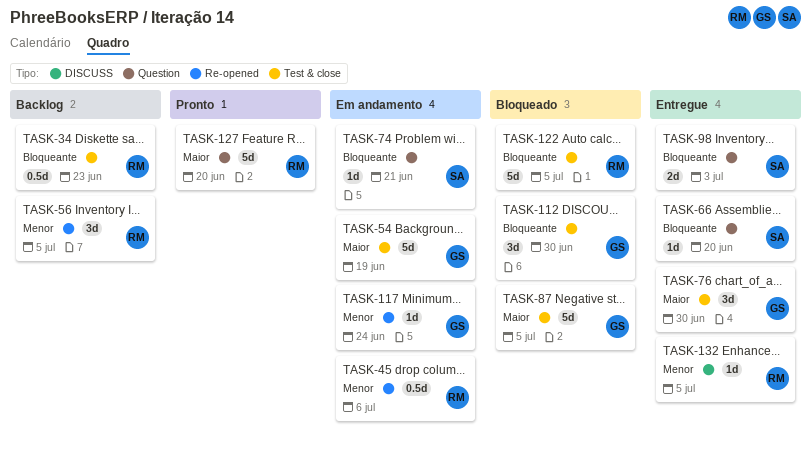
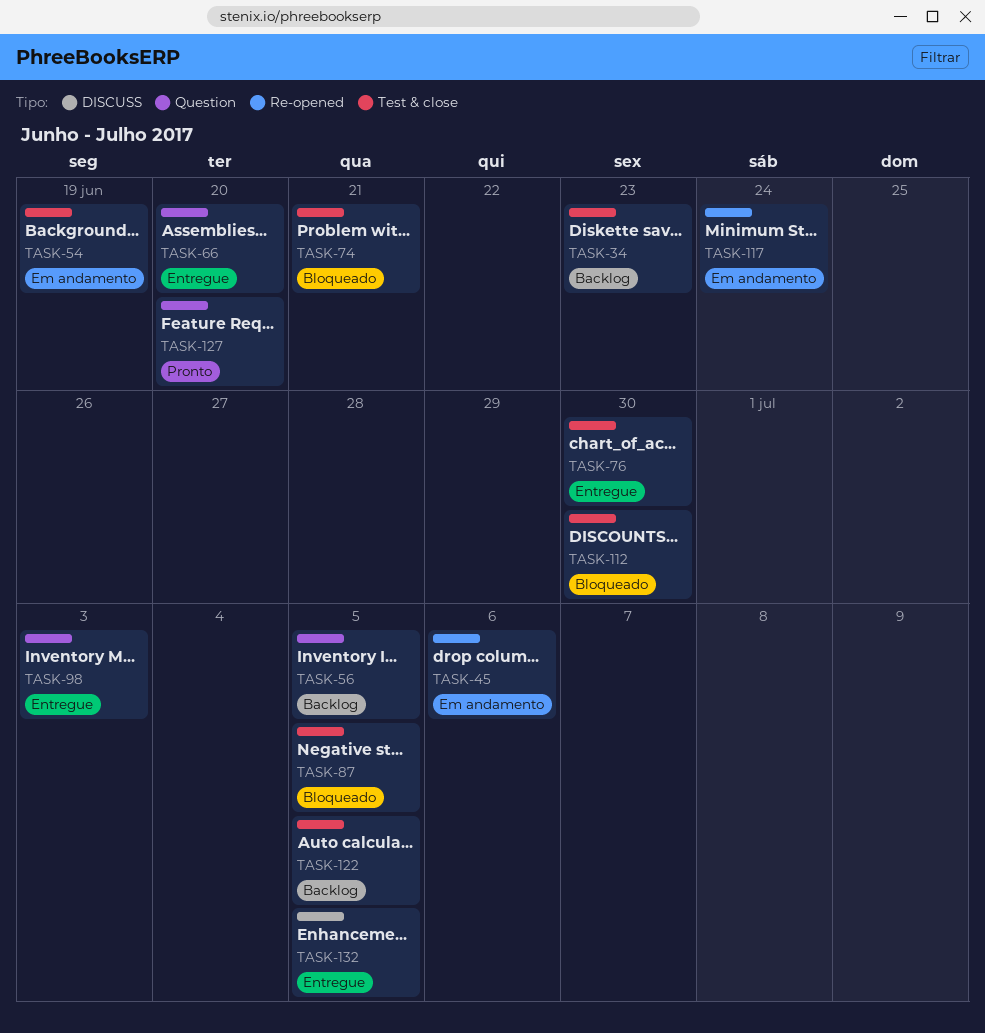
TASK-56, label: Re-opened -> Question
TASK-74, status: Em andamento -> Bloqueado
TASK-74, label: Question -> Test & close
TASK-122, status: Bloqueado -> Backlog

